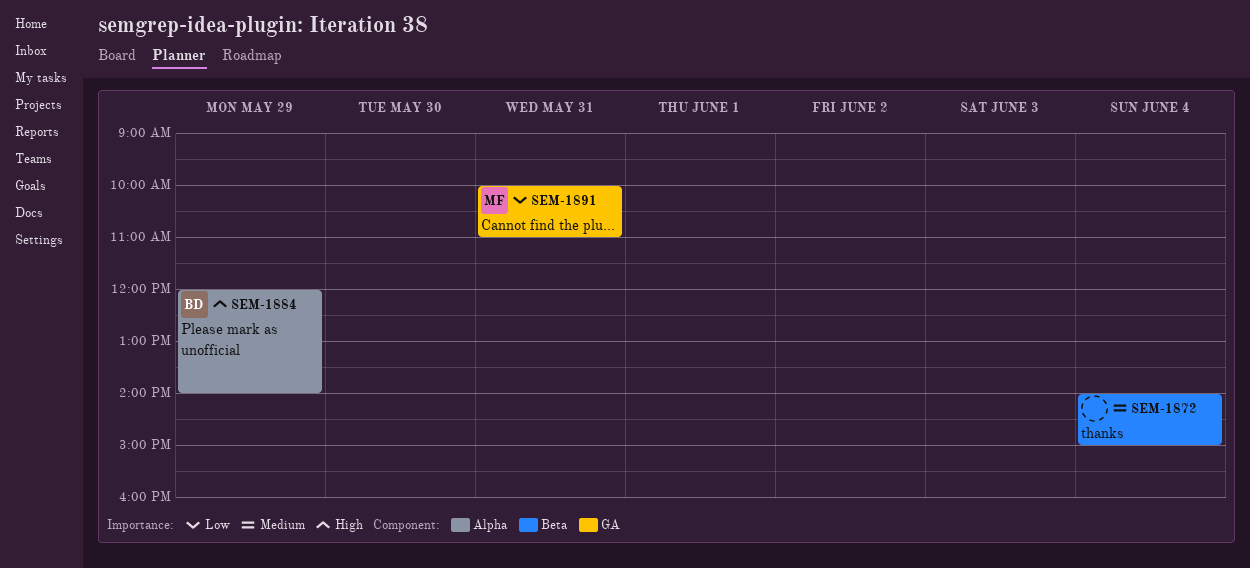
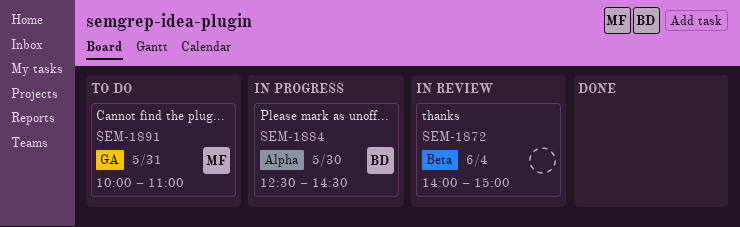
SEM-1884, day: May 29 -> May 30
SEM-1884, begins: 12:00 -> 12:30
SEM-1884, ends: 14:00 -> 14:30

